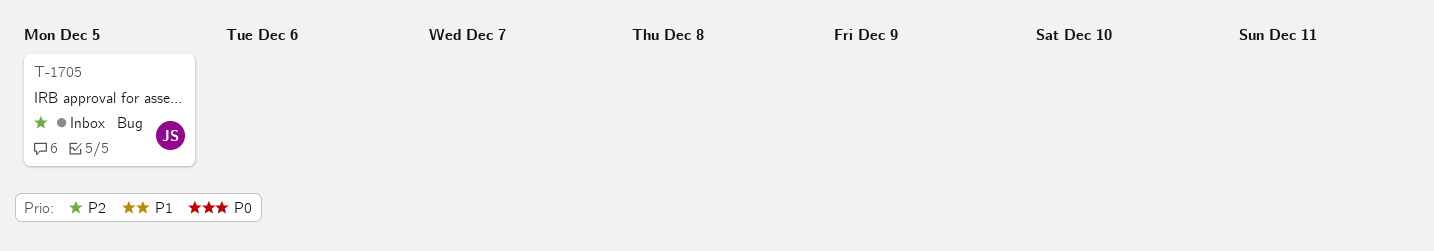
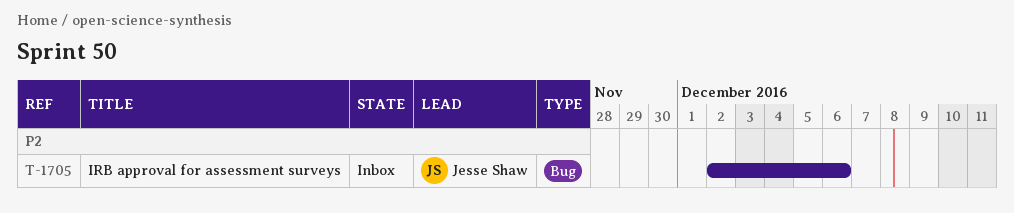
T-1705, due: Dec 5 -> Dec 6

